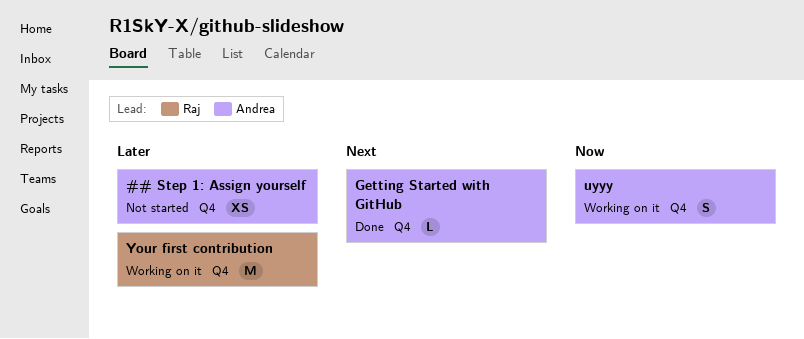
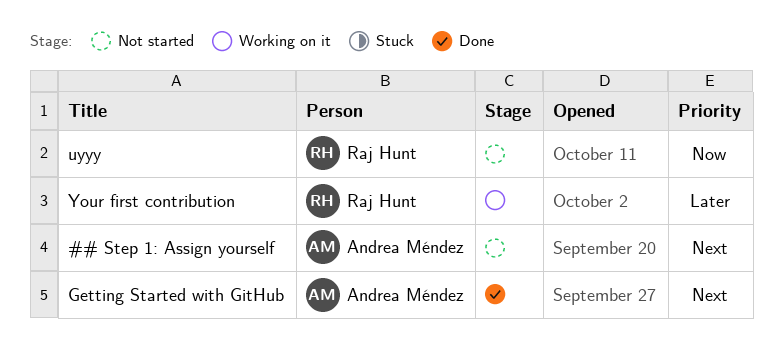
## Step 1: Assign yourself, priority: Later -> Next
uyyy, status: Working on it -> Not started
uyyy, owner: Andrea Méndez -> Raj Hunt

